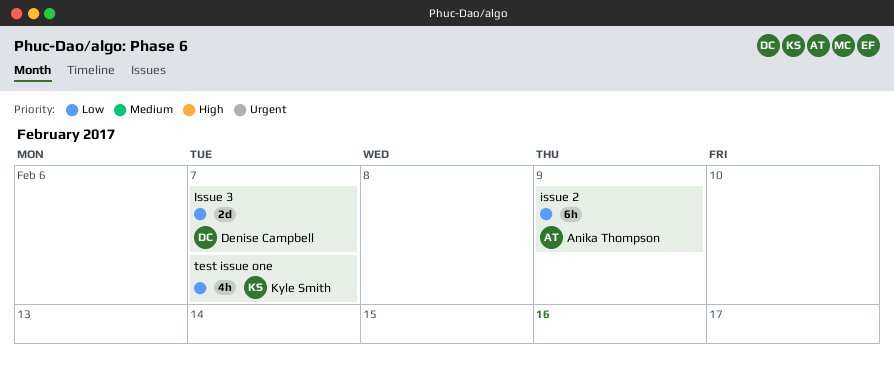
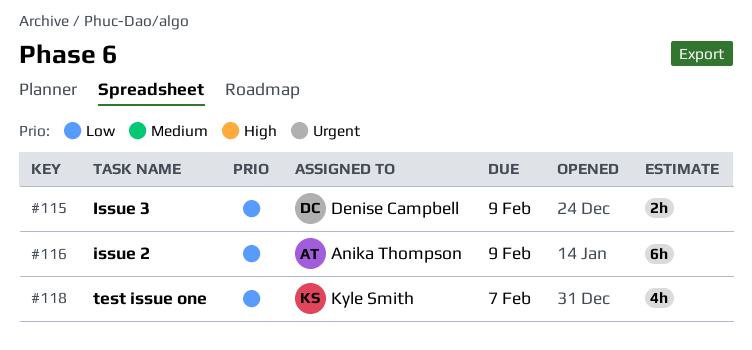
Issue 3, estimate: 2d -> 2h
Issue 3, due: Feb 7 -> Feb 9

